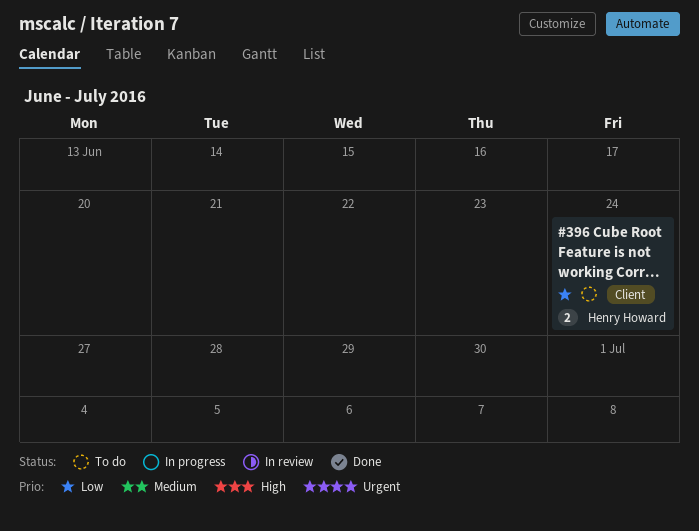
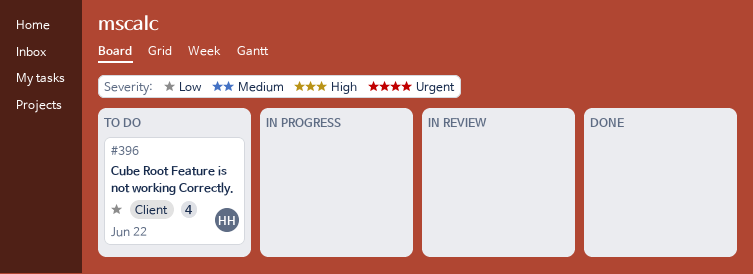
#396, estimate: 2 -> 4
#396, due: Jun 24 -> Jun 22

